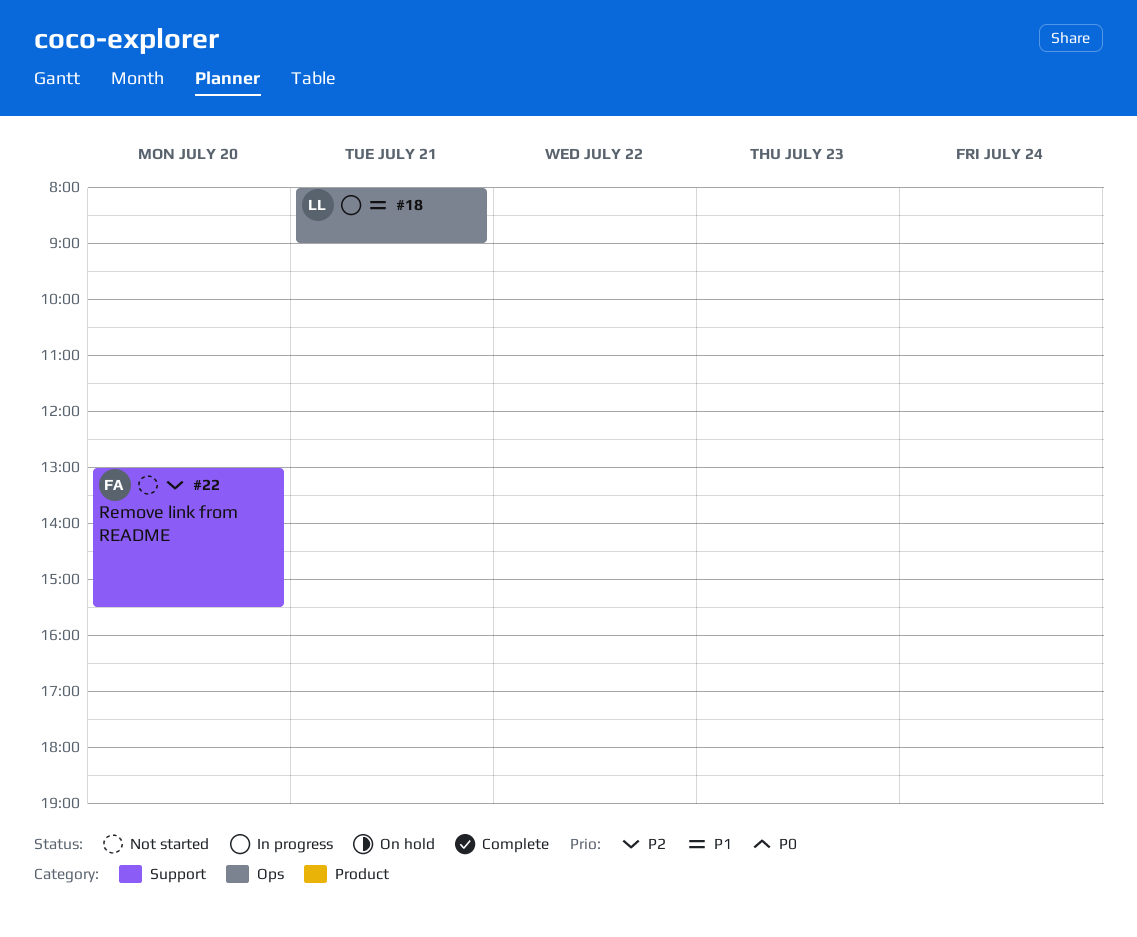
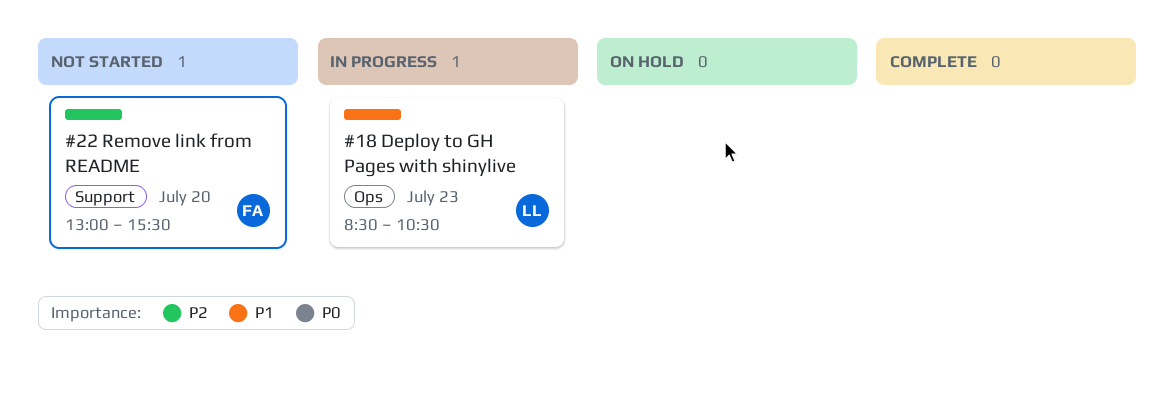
#18, day: Jul 21 -> Jul 23
#18, begins: 08:00 -> 08:30
#18, ends: 09:00 -> 10:30

